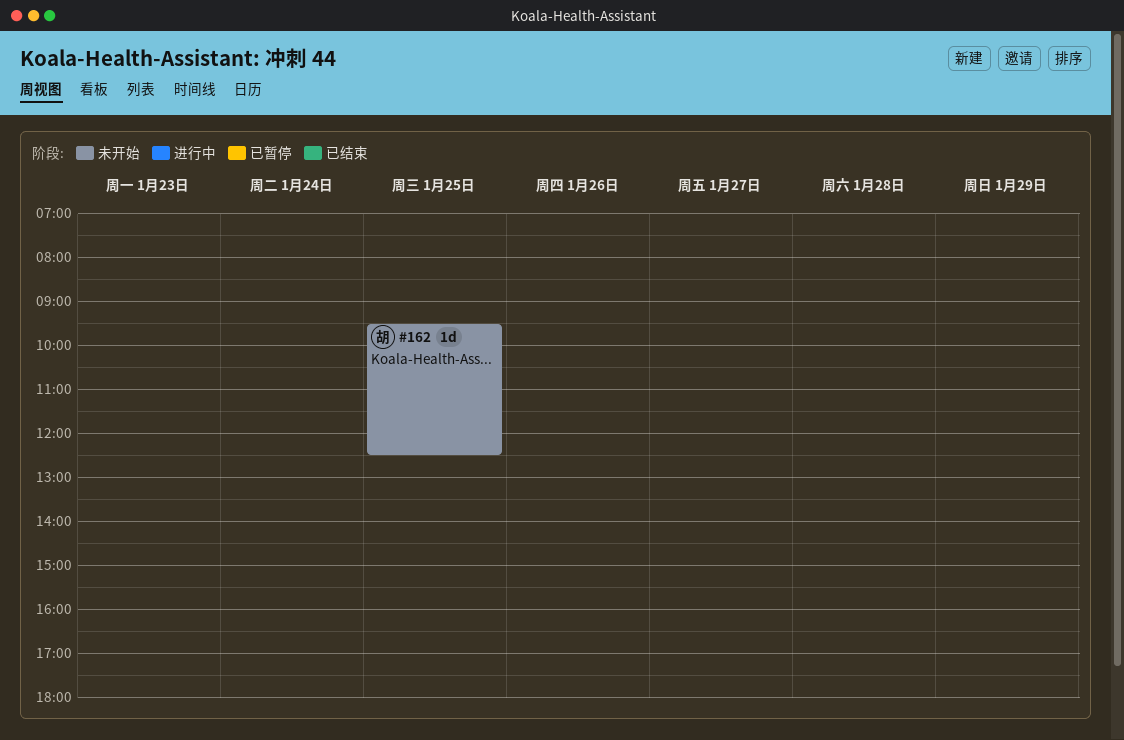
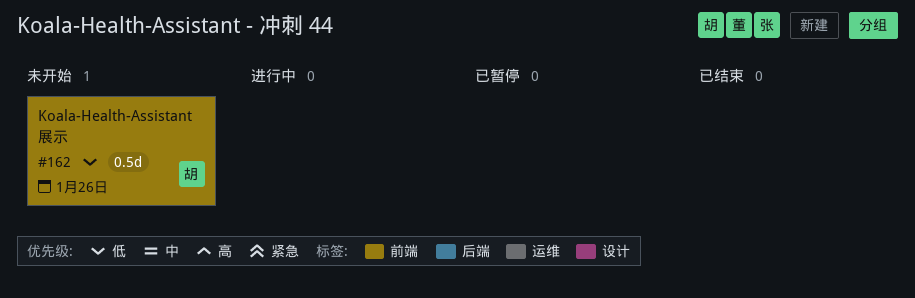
#162, estimate: 1d -> 0.5d
#162, day: Jan 25 -> Jan 26

